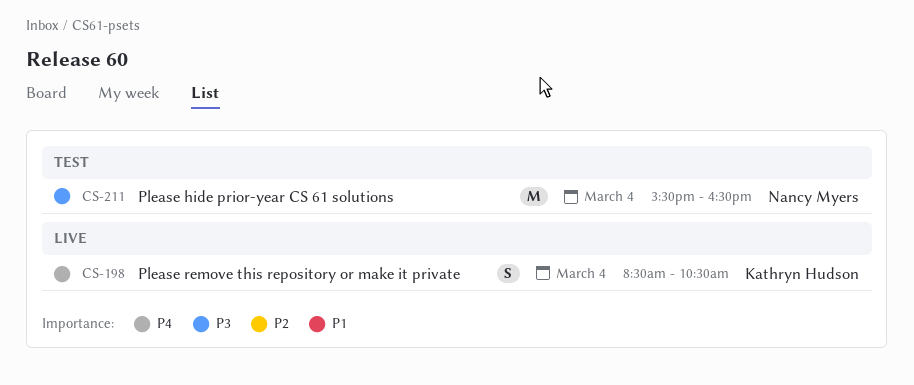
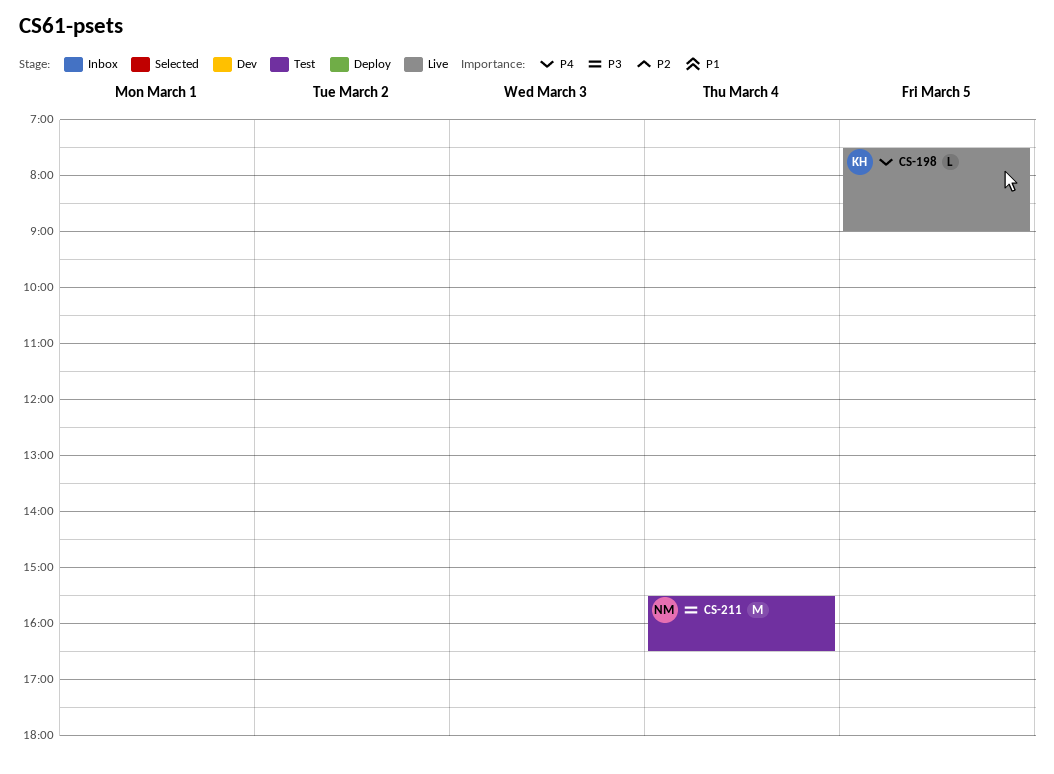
CS-198, estimate: S -> L
CS-198, day: Mar 4 -> Mar 5
CS-198, begins: 08:30 -> 07:30
CS-198, ends: 10:30 -> 09:00

